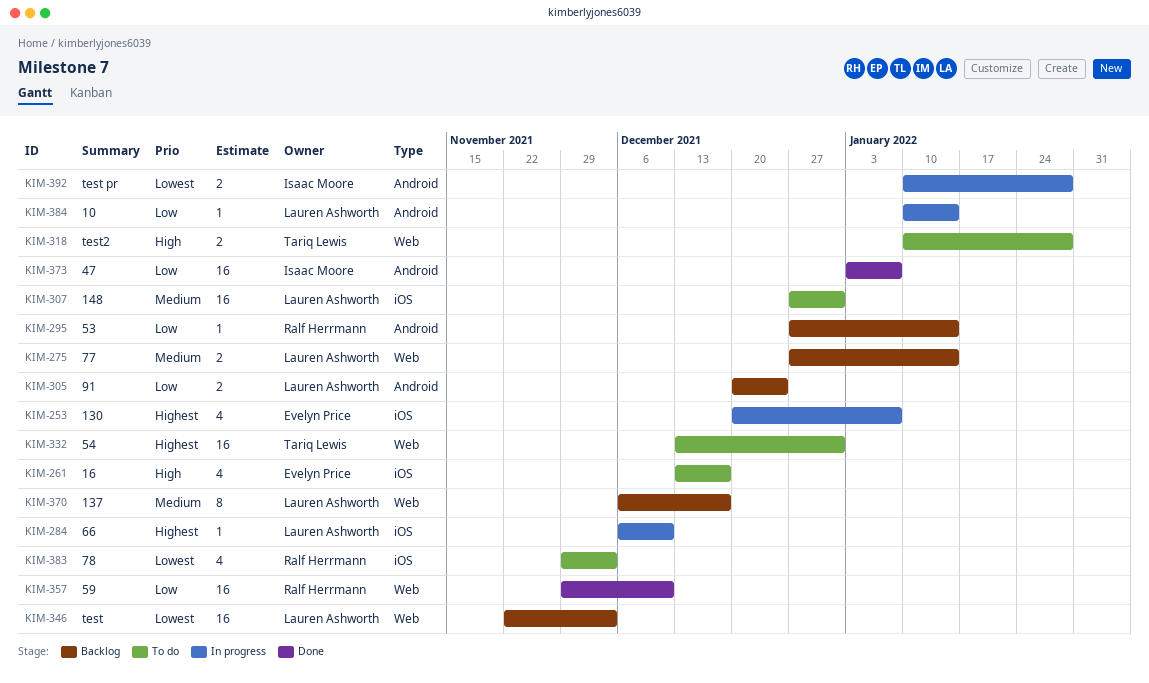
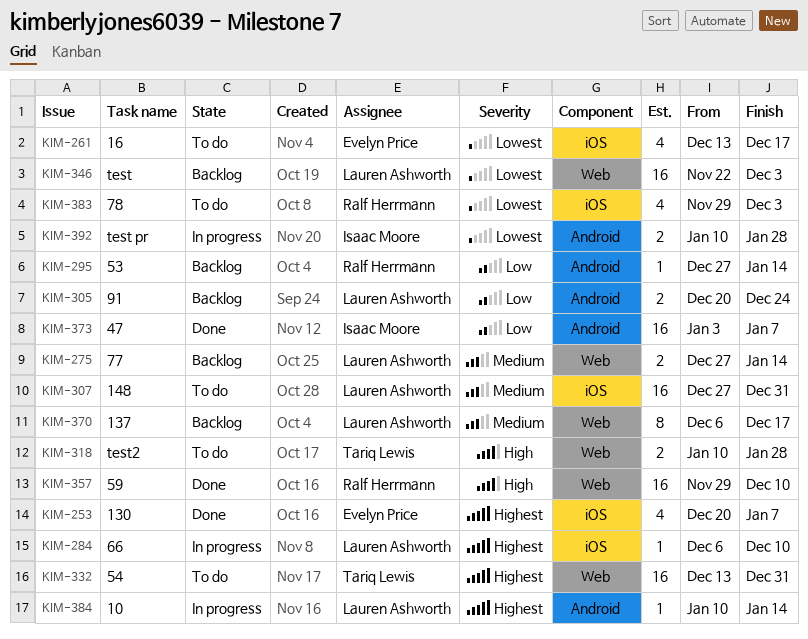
KIM-253, status: In progress -> Done
KIM-261, priority: High -> Lowest
KIM-357, priority: Low -> High
KIM-384, priority: Low -> Highest

